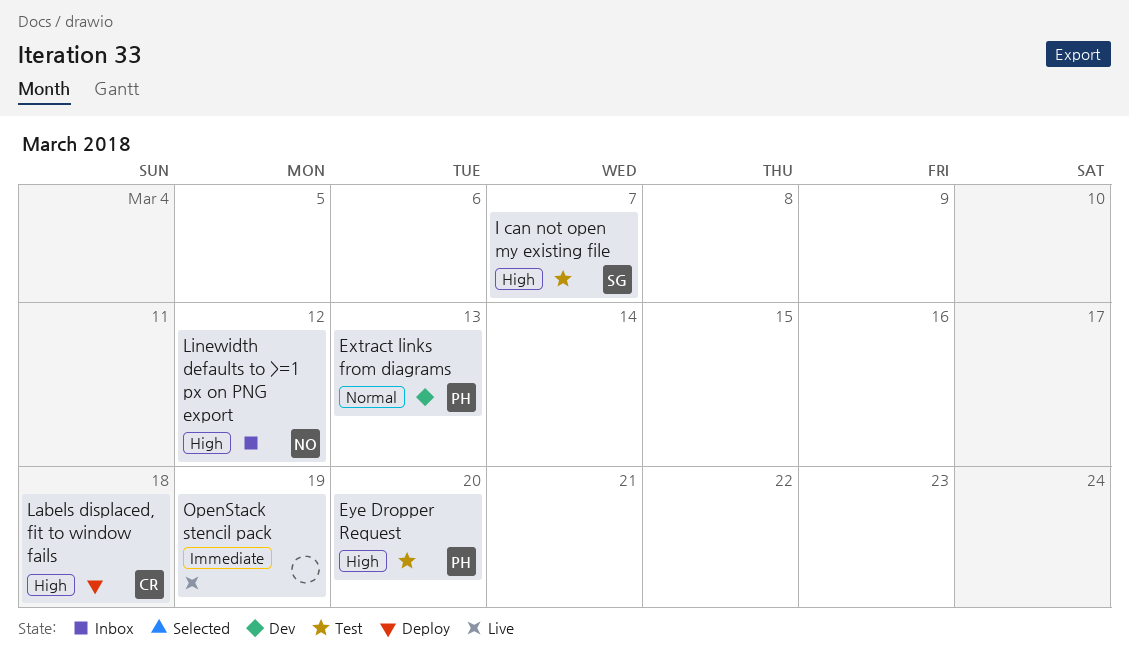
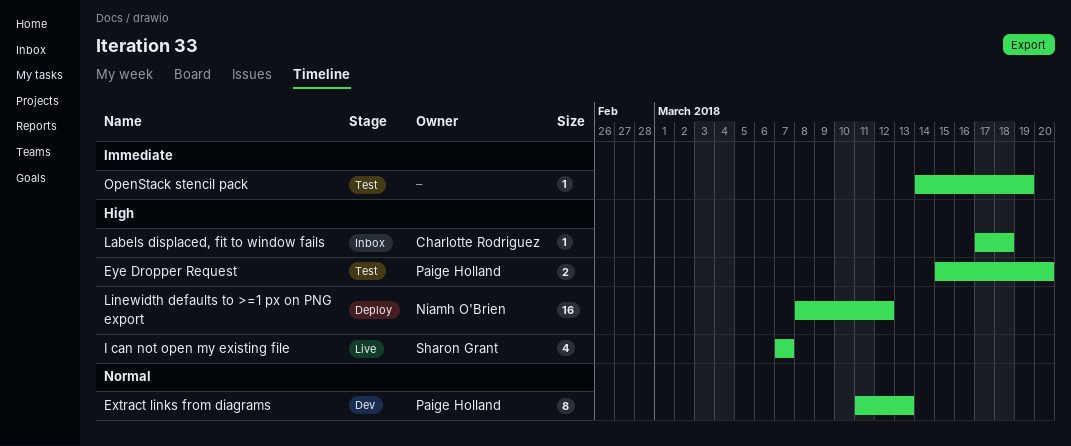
I can not open my existing file, status: Test -> Live
Labels displaced, fit to window fails, status: Deploy -> Inbox
Linewidth defaults to >=1 px on PNG export, status: Inbox -> Deploy
OpenStack stencil pack, status: Live -> Test

